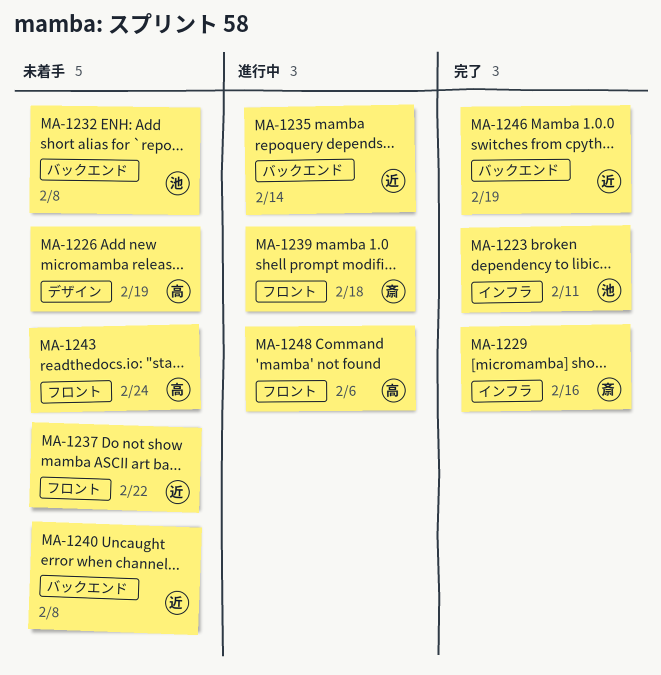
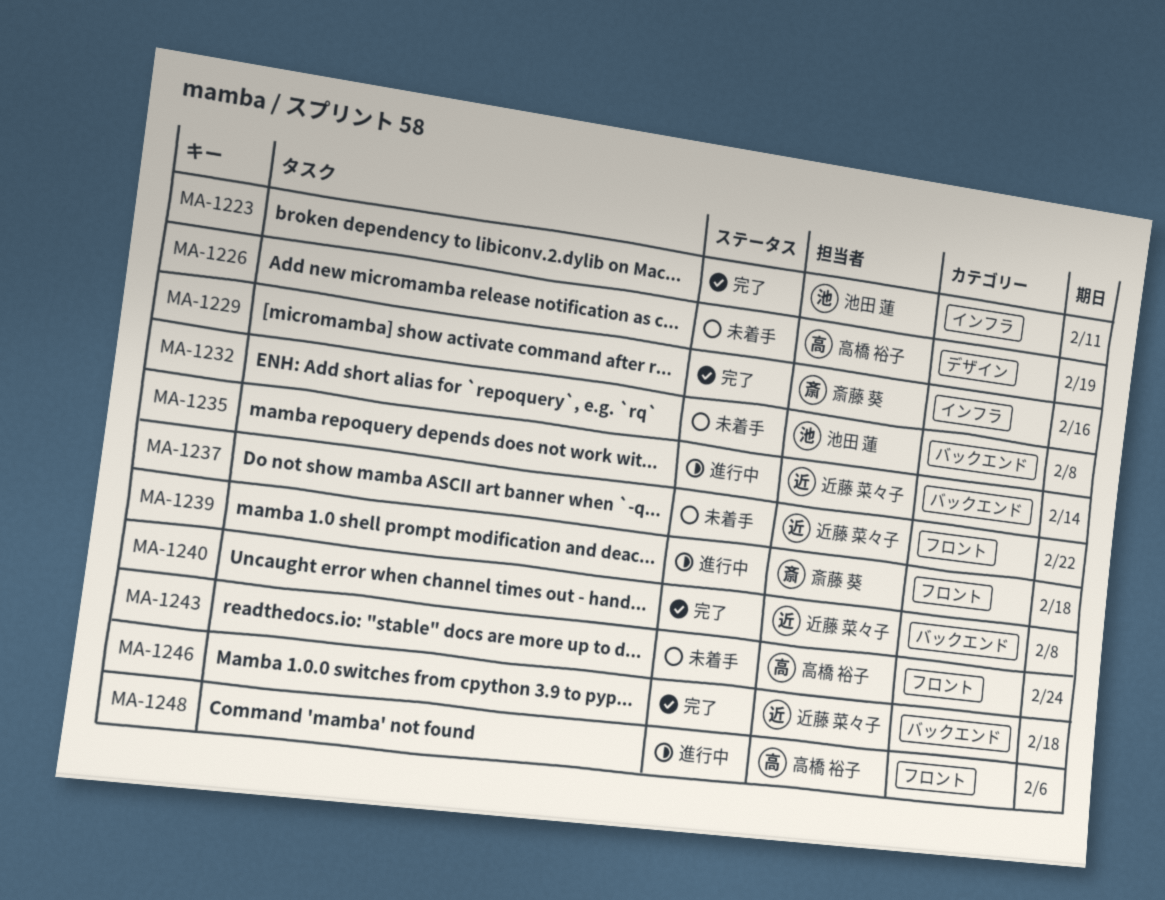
MA-1240, status: 未着手 -> 完了
MA-1246, due: Feb 19 -> Feb 18

